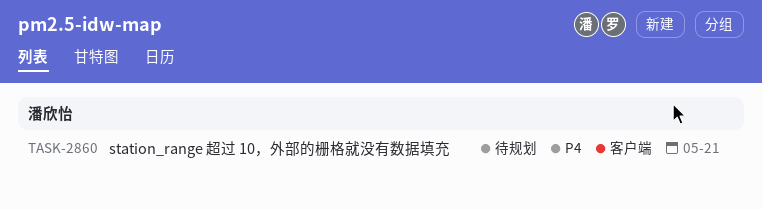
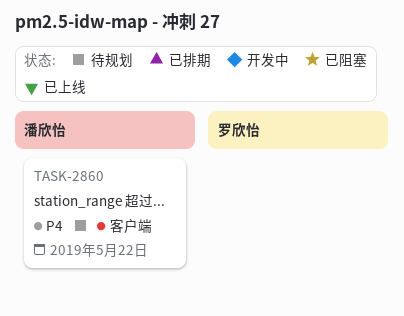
TASK-2860, due: May 21 -> May 22

